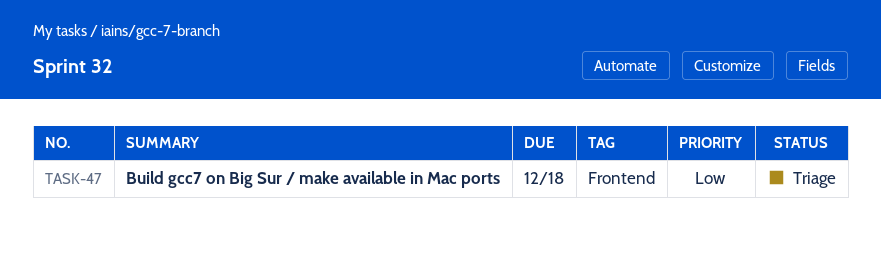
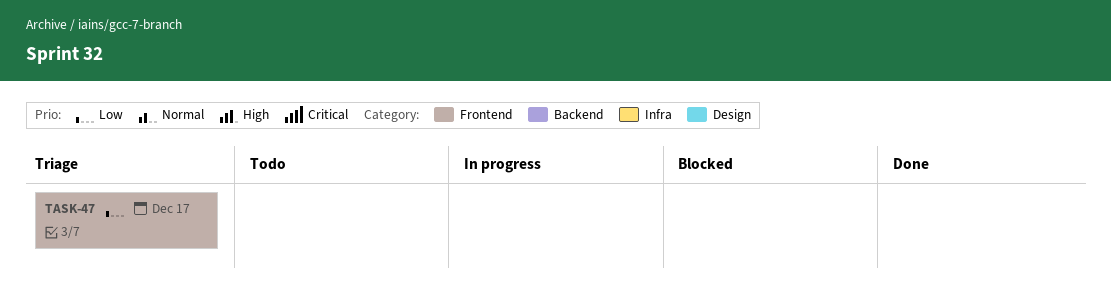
TASK-47, due: Dec 18 -> Dec 17

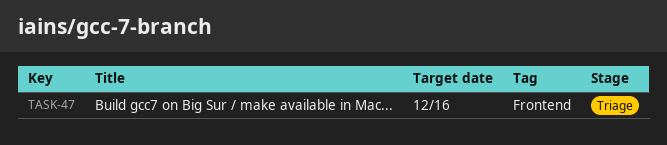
TASK-47, due: Dec 17 -> Dec 16

